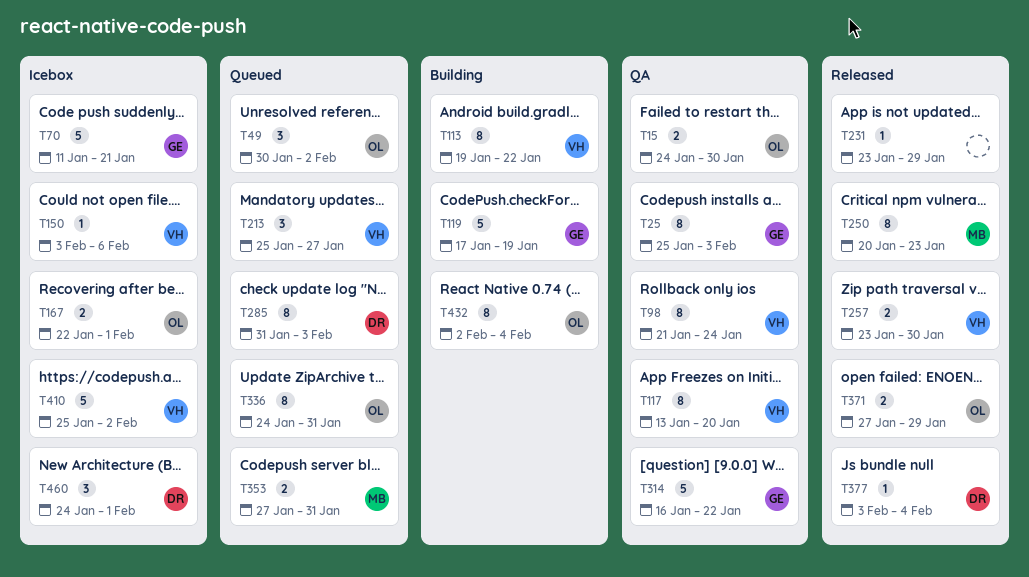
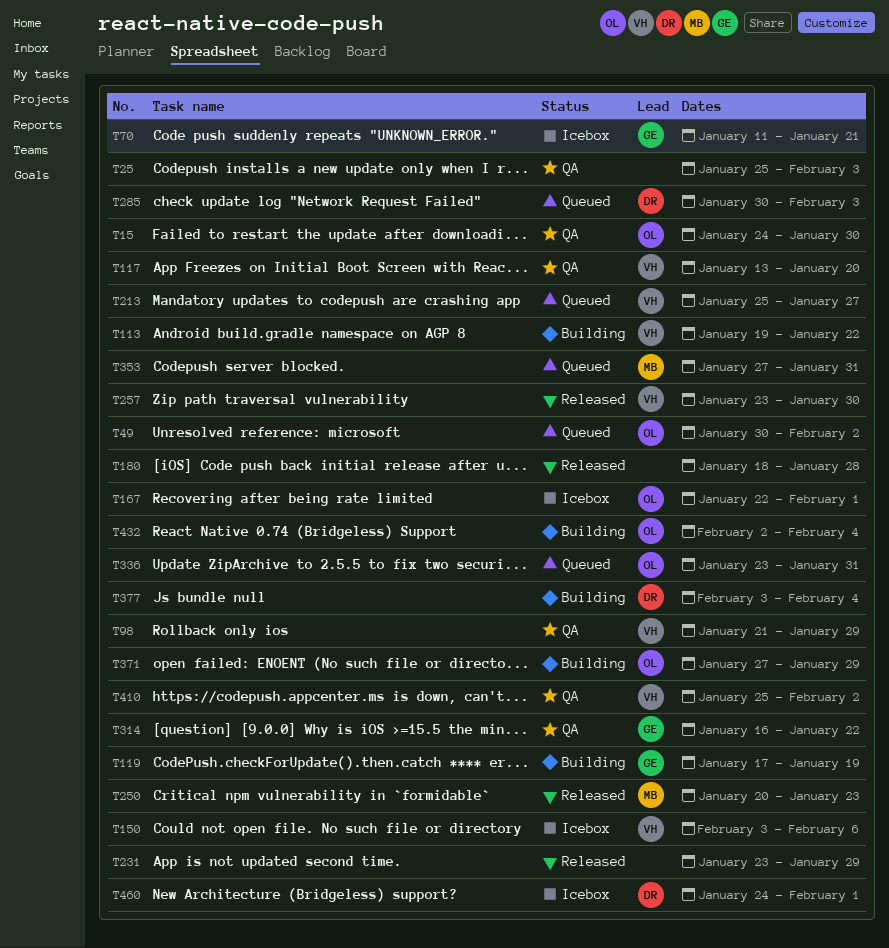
T25, owner: GE -> none
T98, due: Jan 24 -> Jan 29
T180: none -> present
T285, start: Jan 31 -> Jan 30
T336, start: Jan 24 -> Jan 23
T371, status: Released -> Building
T377, status: Released -> Building
T410, status: Icebox -> QA

